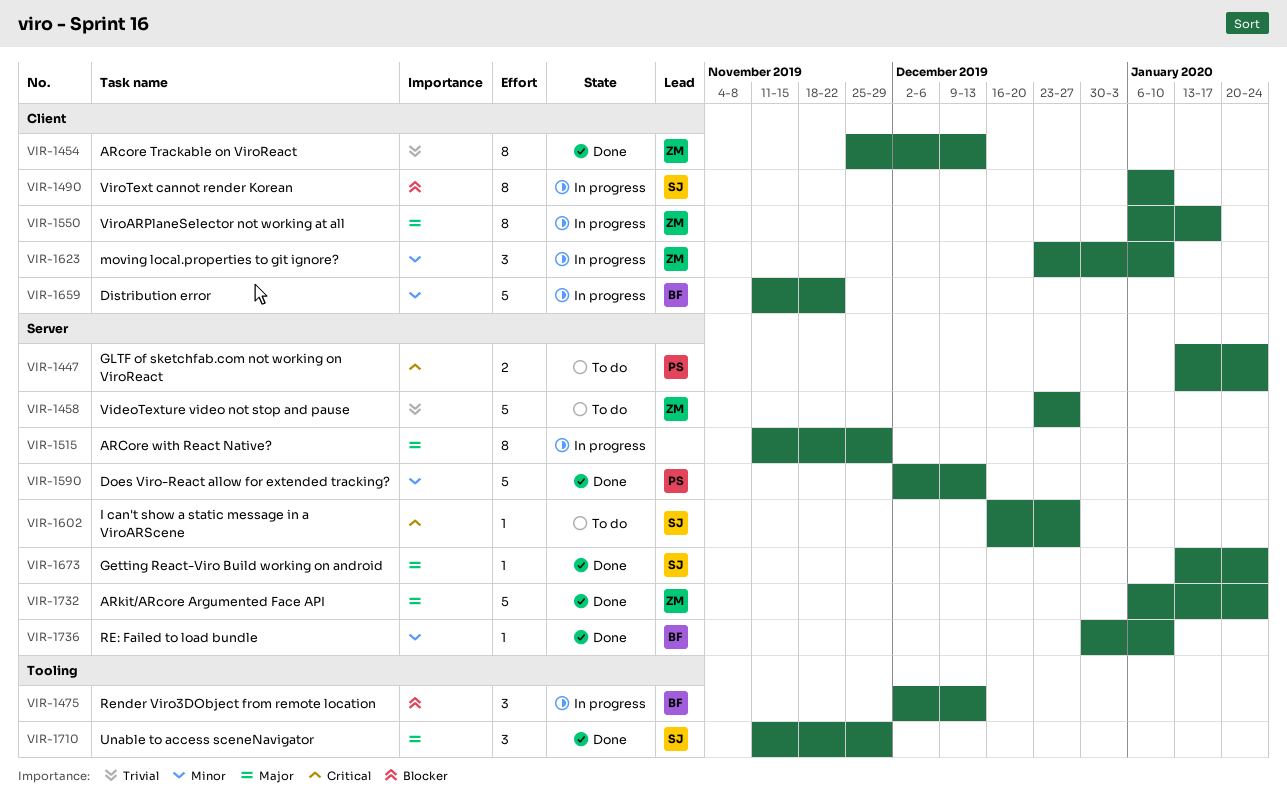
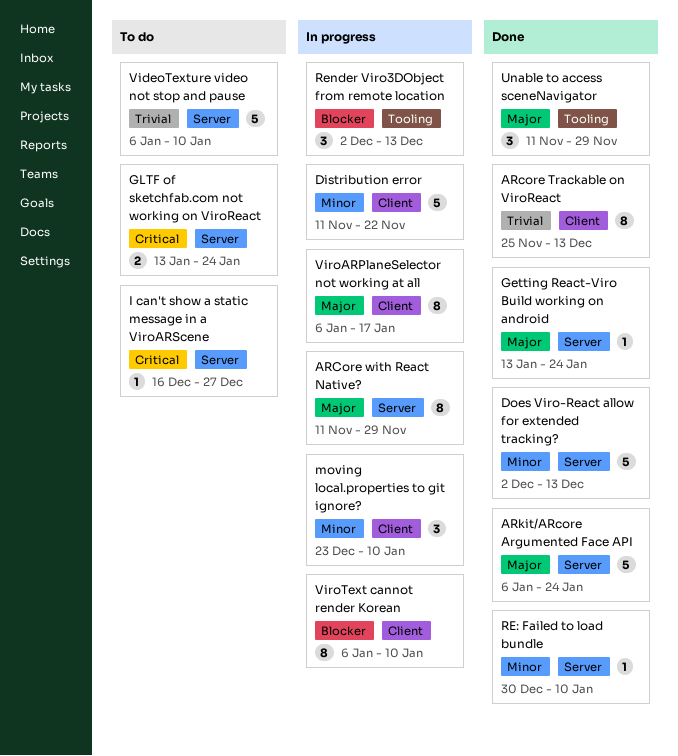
VideoTexture video not stop and pause, start: Dec 23 -> Jan 6
VideoTexture video not stop and pause, due: Dec 27 -> Jan 10

